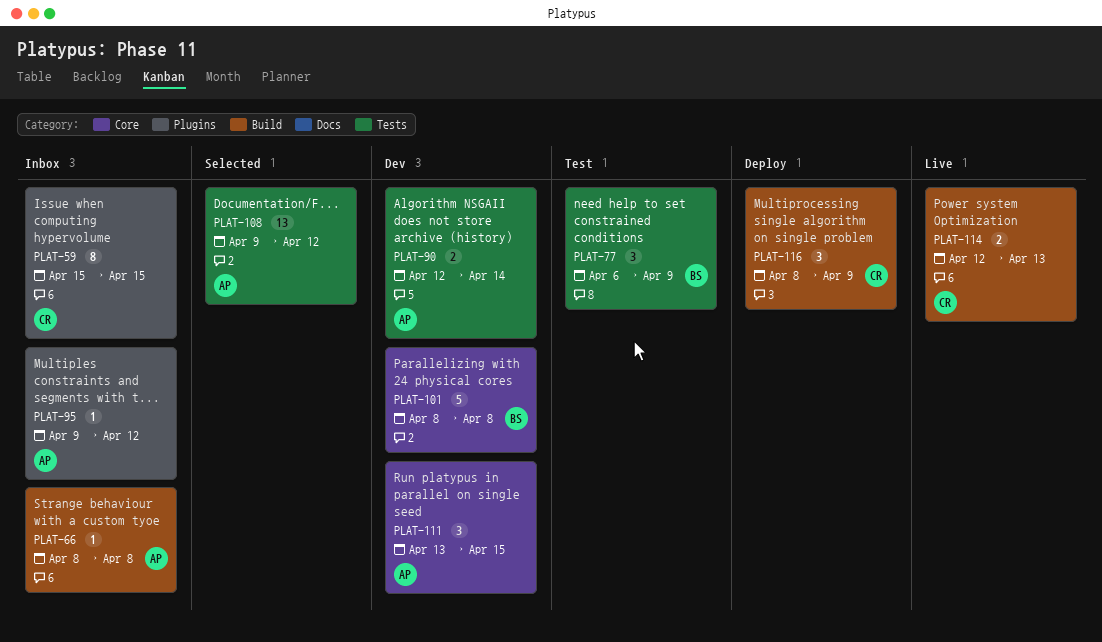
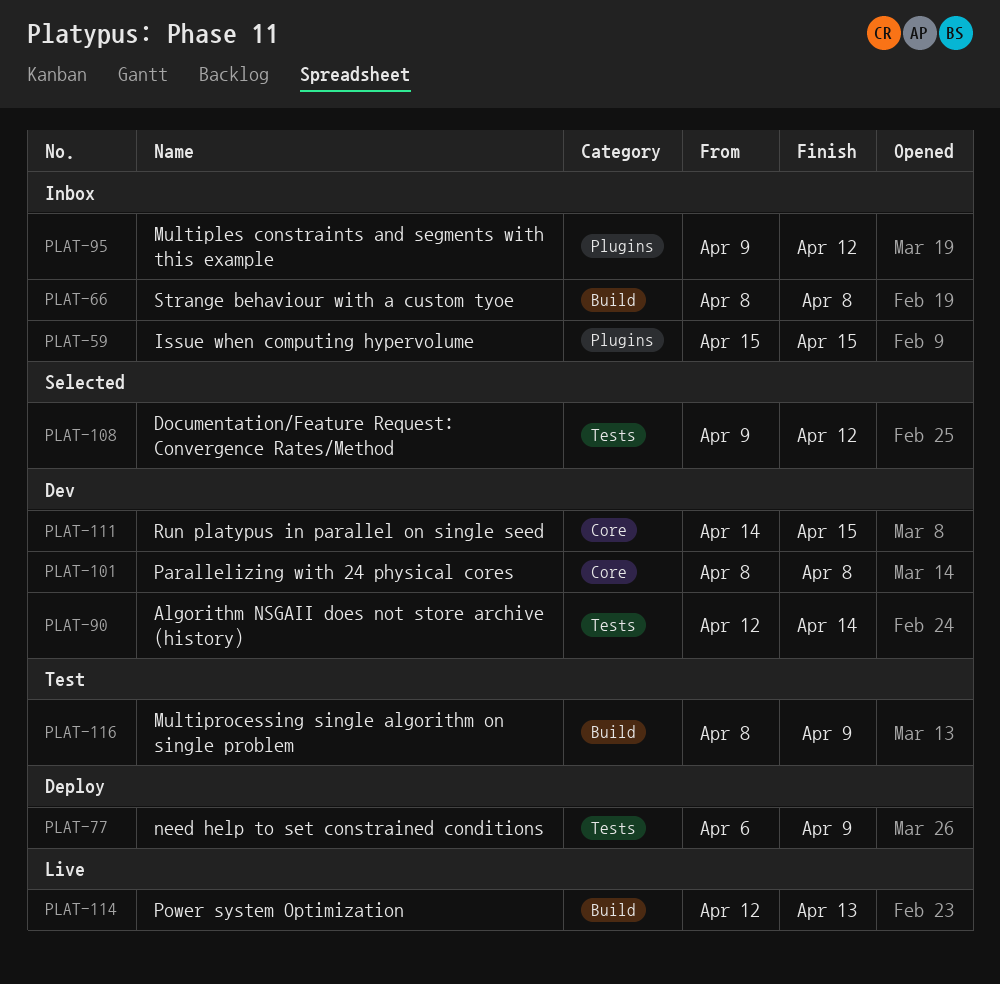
PLAT-77, status: Test -> Deploy
PLAT-111, start: Apr 13 -> Apr 14
PLAT-116, status: Deploy -> Test

